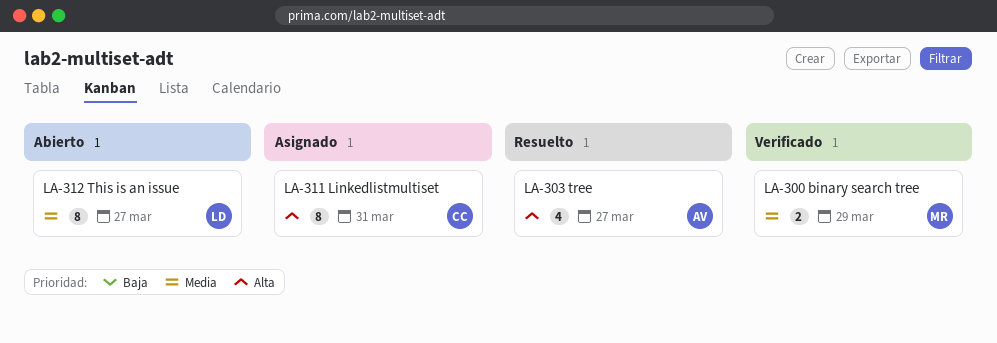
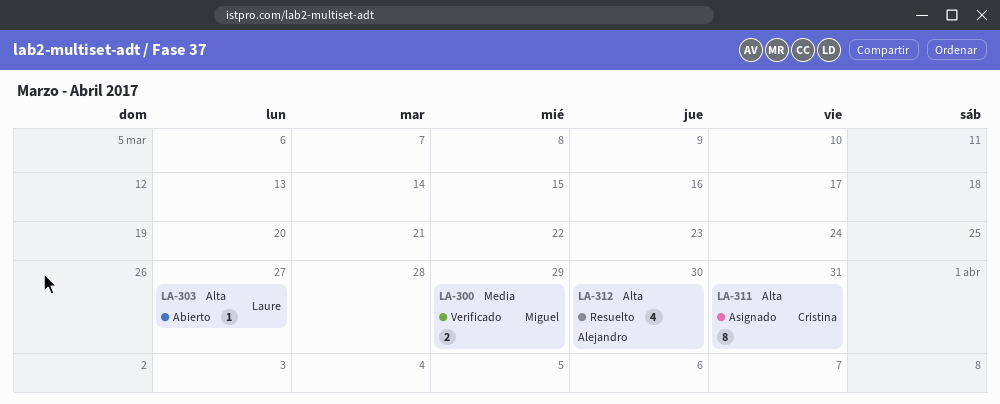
LA-303, status: Resuelto -> Abierto
LA-303, owner: Alejandro -> Laure
LA-303, estimate: 4 -> 1
LA-312, status: Abierto -> Resuelto
LA-312, owner: Laure -> Alejandro
LA-312, priority: Media -> Alta
LA-312, estimate: 8 -> 4
LA-312, due: Mar 27 -> Mar 30

